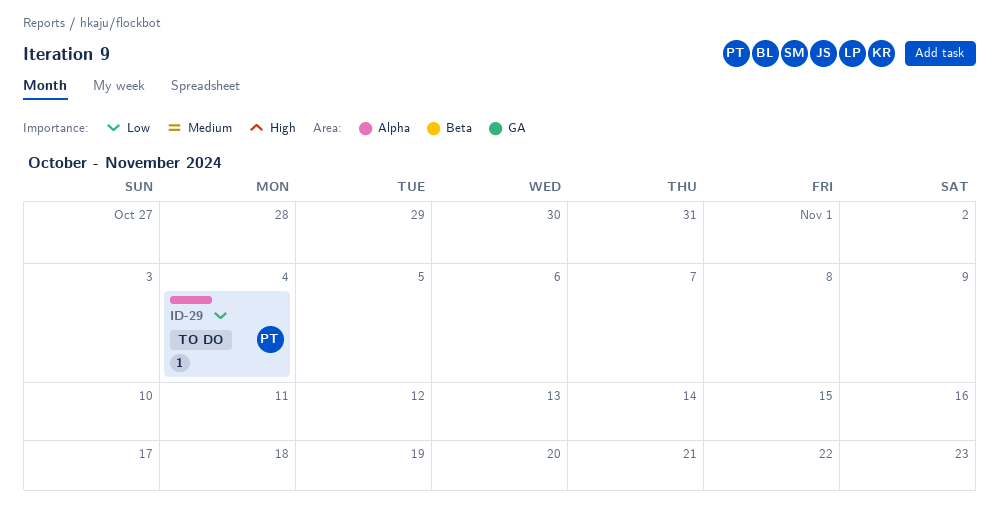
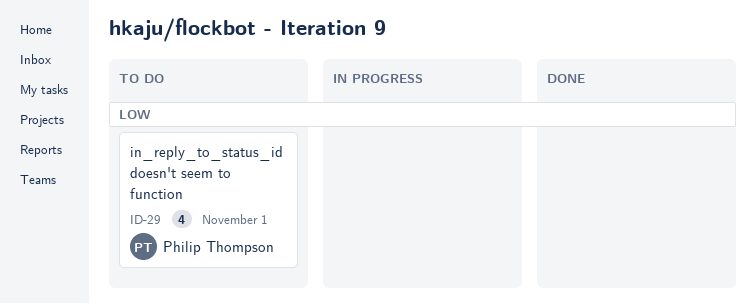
ID-29, estimate: 1 -> 4
ID-29, due: Nov 4 -> Nov 1

